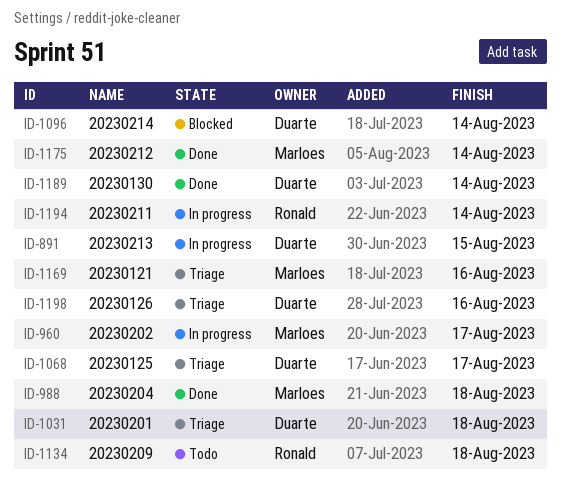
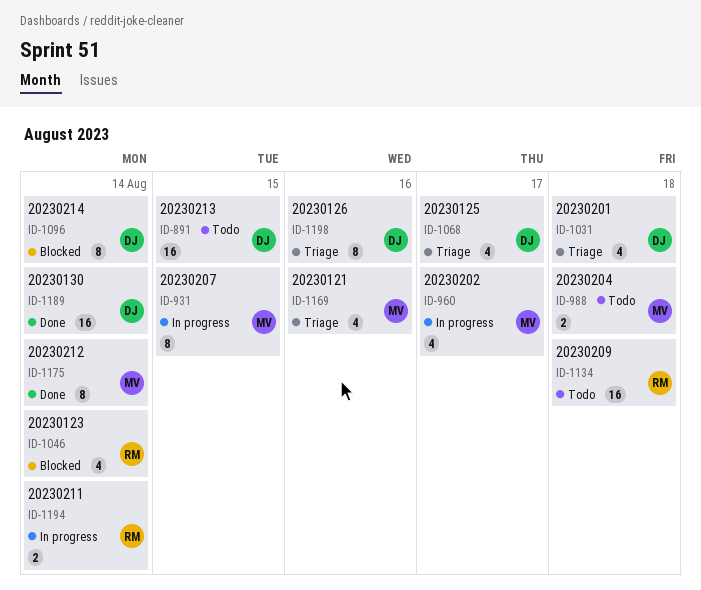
ID-891, status: In progress -> Todo
ID-931: none -> present
ID-988, status: Done -> Todo
ID-1046: none -> present

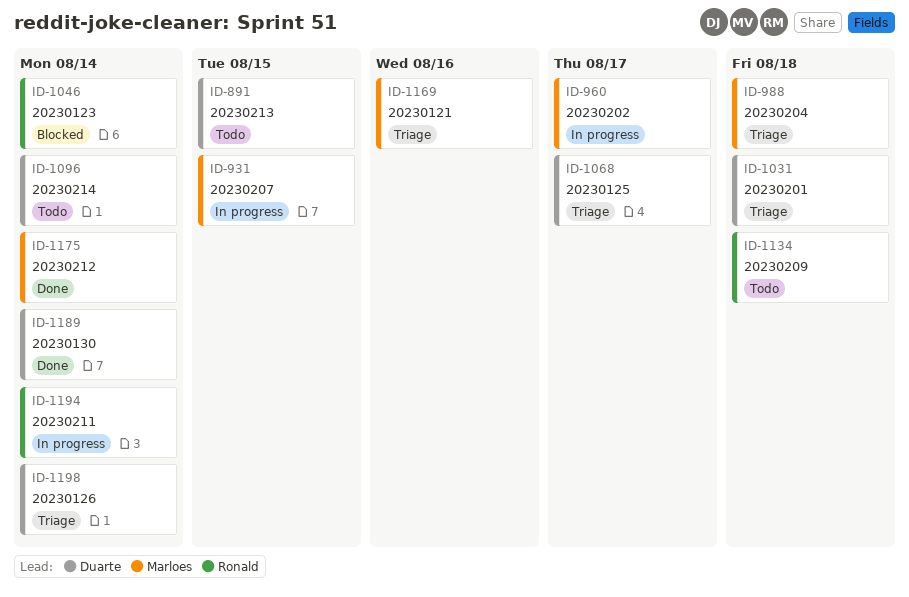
ID-988, status: Todo -> Triage
ID-1096, status: Blocked -> Todo
ID-1198, due: Aug 16 -> Aug 14

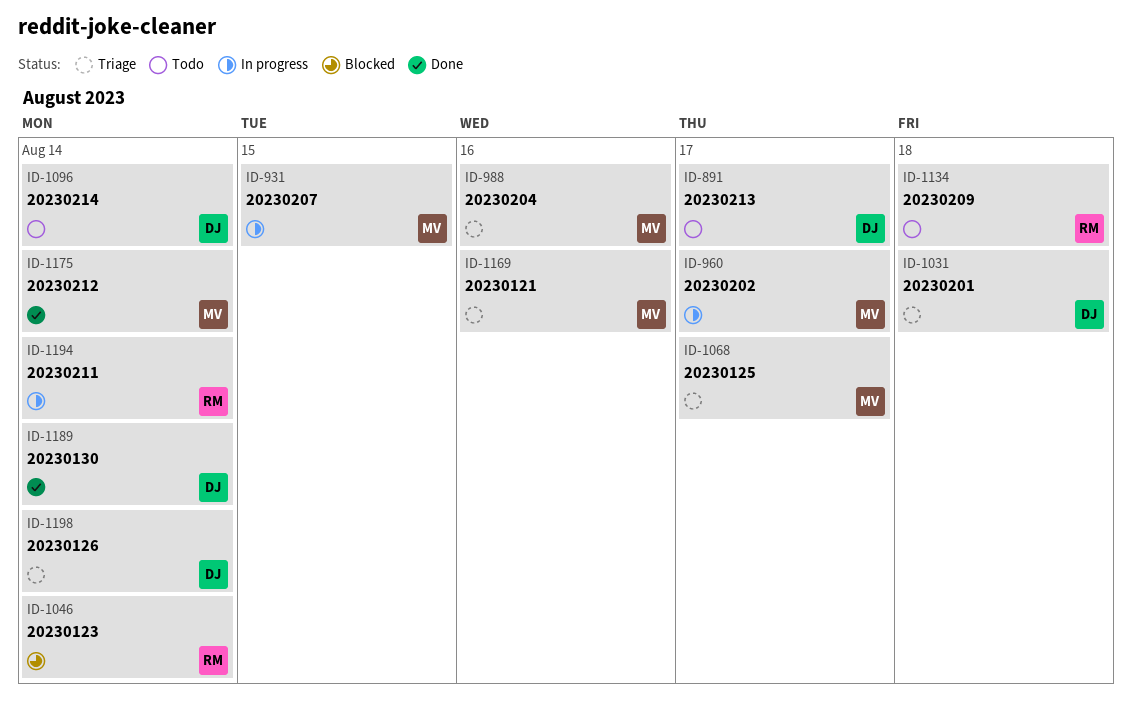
ID-891, due: Aug 15 -> Aug 17
ID-988, due: Aug 18 -> Aug 16
ID-1068, owner: Duarte -> Marloes

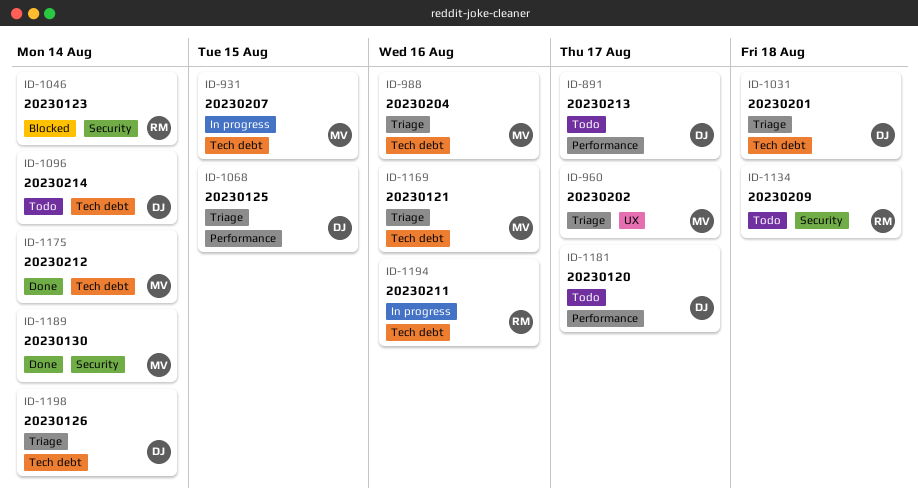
ID-960, status: In progress -> Triage
ID-1068, owner: MV -> DJ
ID-1068, due: Aug 17 -> Aug 15
ID-1181: none -> present
ID-1189, owner: DJ -> MV
ID-1194, due: Aug 14 -> Aug 16

